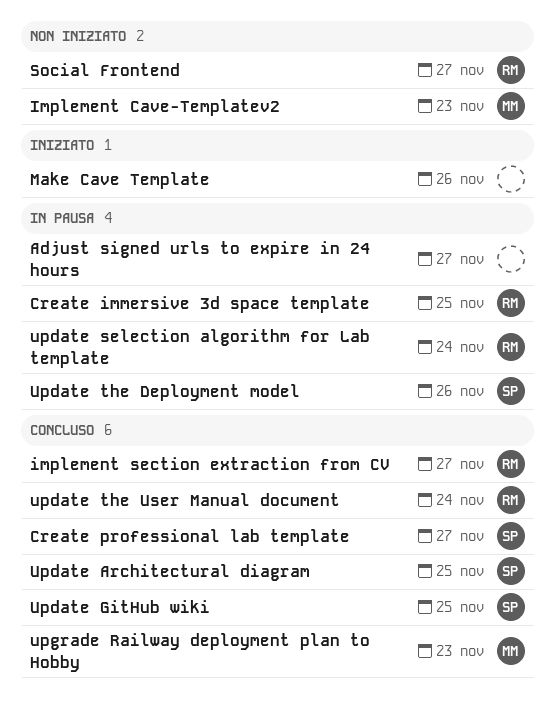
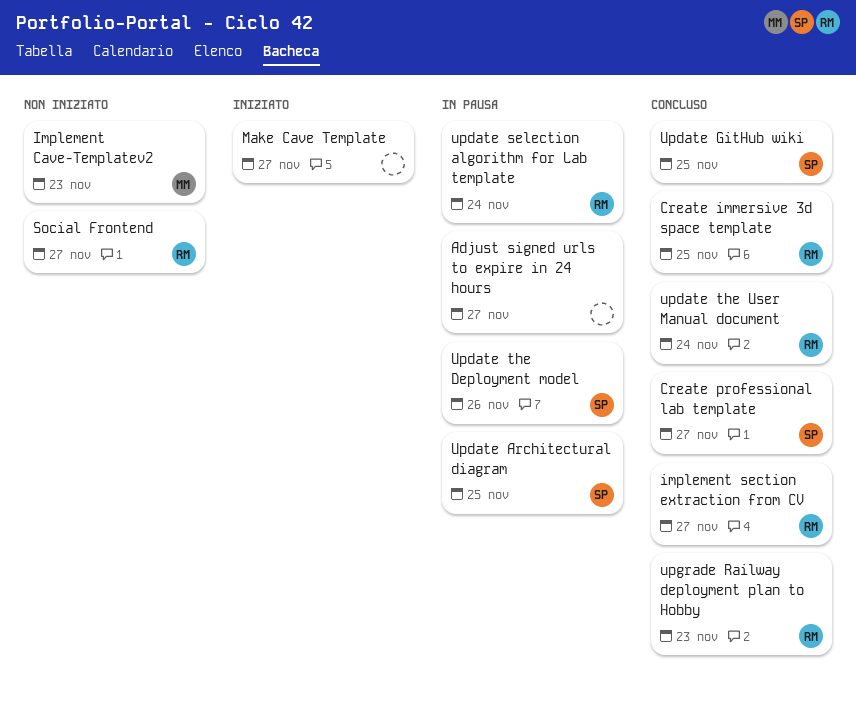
Create immersive 3d space template, status: In pausa -> Concluso
Make Cave Template, due: Nov 26 -> Nov 27
Update Architectural diagram, status: Concluso -> In pausa
upgrade Railway deployment plan to Hobby, owner: MM -> RM

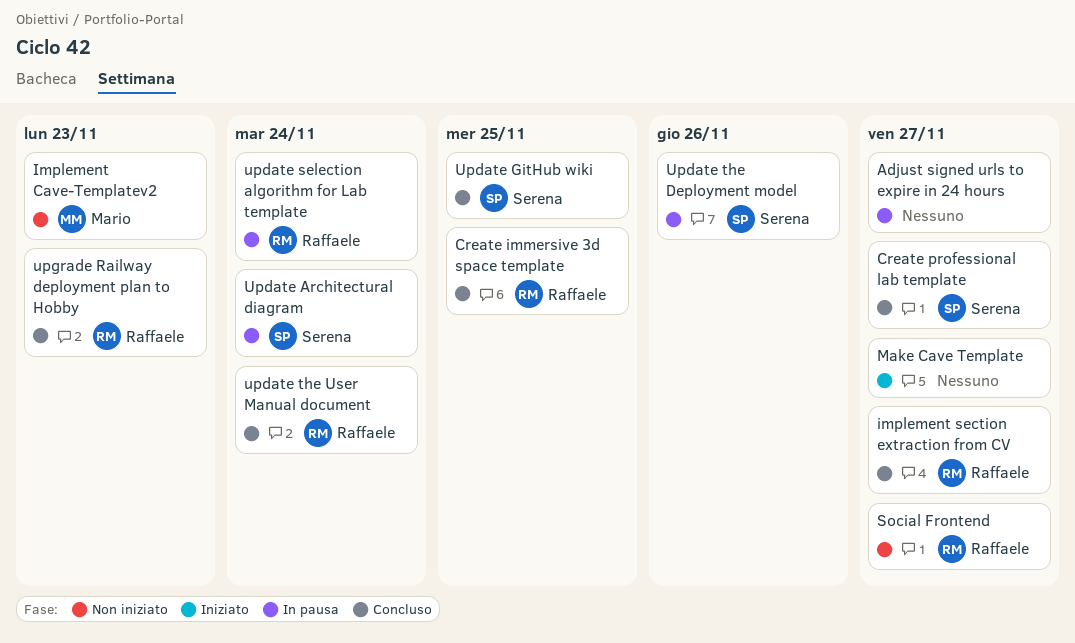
Update Architectural diagram, due: Nov 25 -> Nov 24

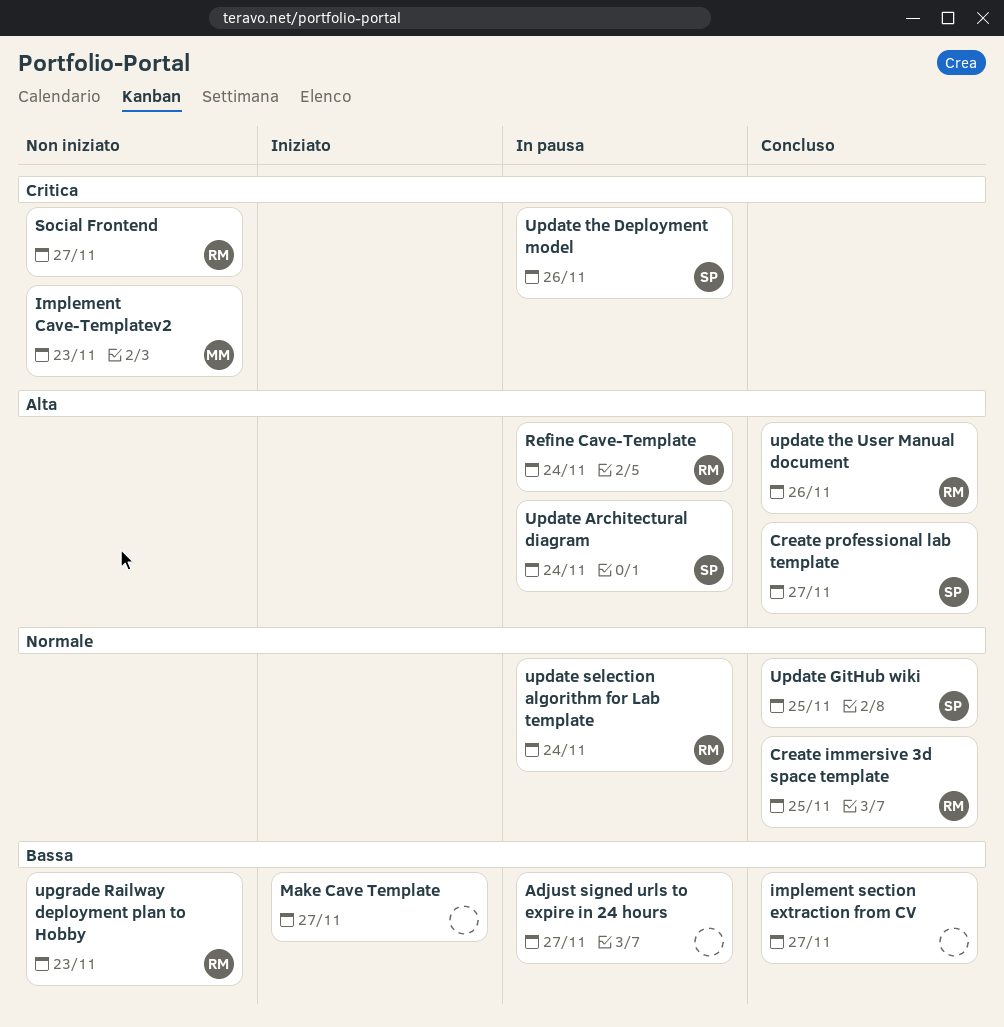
implement section extraction from CV, owner: Raffaele -> none
Refine Cave-Template: none -> present
update the User Manual document, due: Nov 24 -> Nov 26
upgrade Railway deployment plan to Hobby, status: Concluso -> Non iniziato

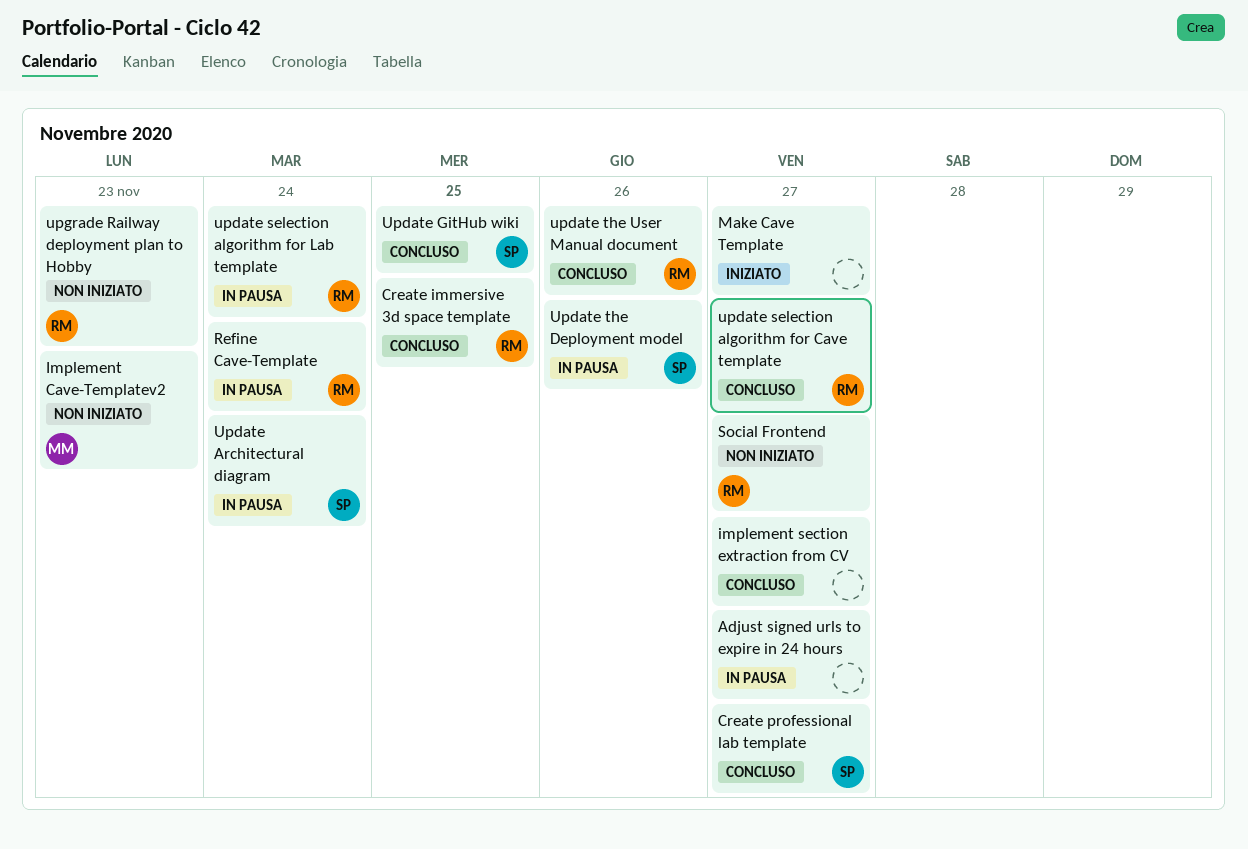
update selection algorithm for Cave template: none -> present

